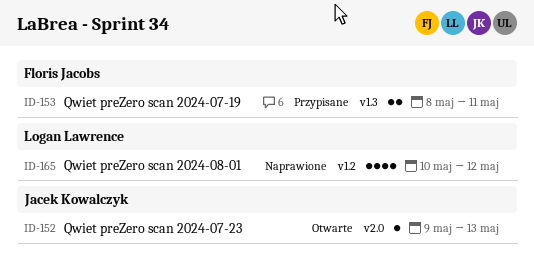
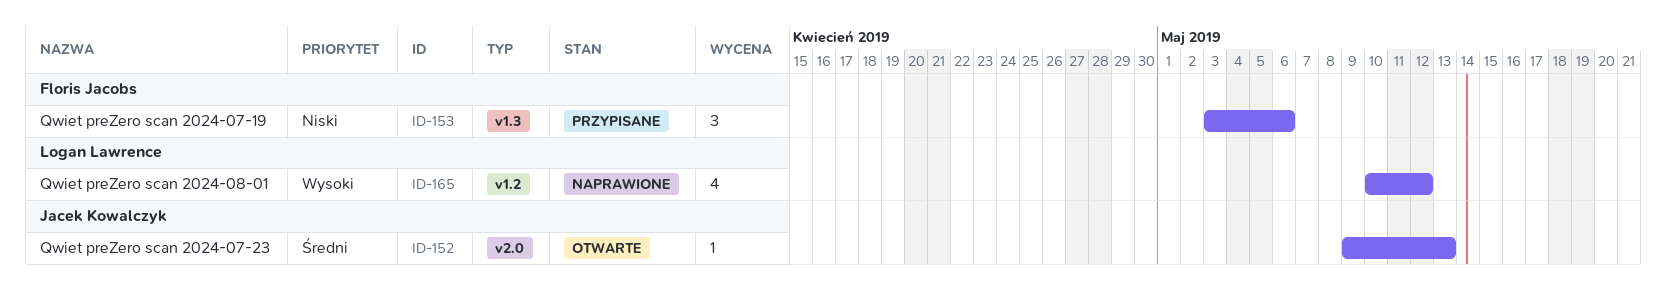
ID-153, estimate: 2 -> 3
ID-153, start: May 8 -> May 3
ID-153, due: May 11 -> May 6

